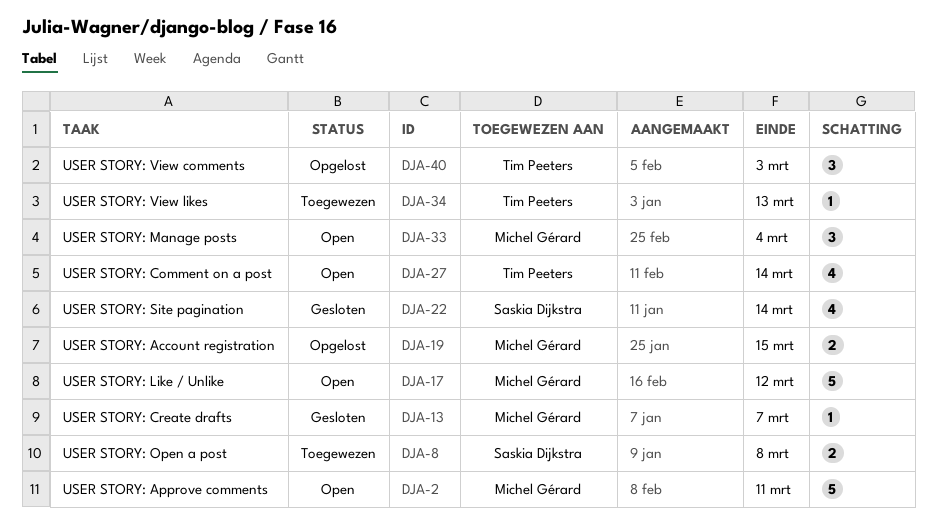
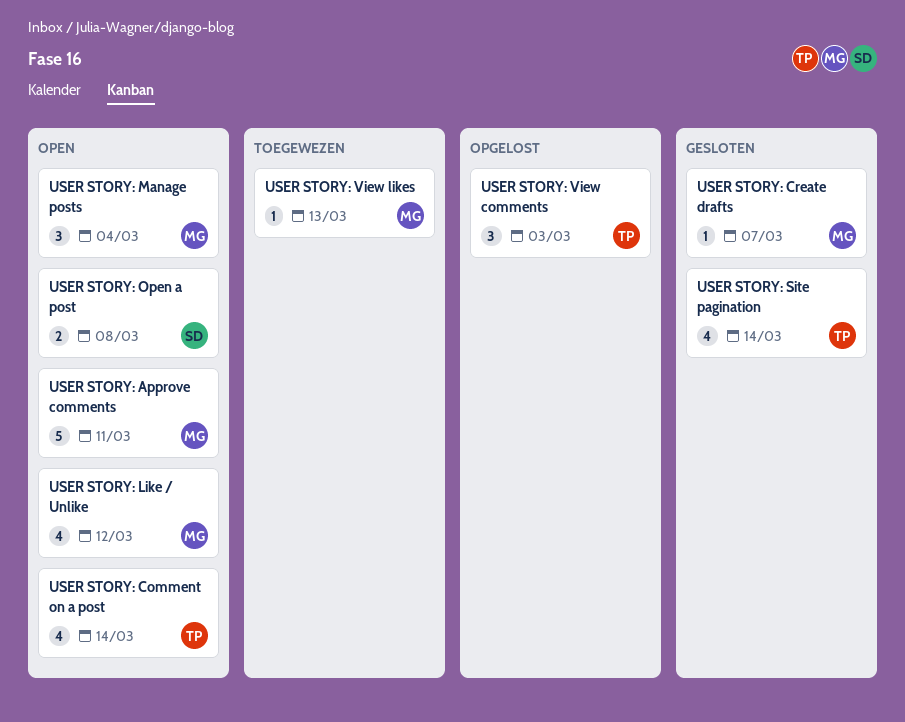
USER STORY: Account registration: present -> none
USER STORY: Like / Unlike, estimate: 5 -> 4
USER STORY: Open a post, status: Toegewezen -> Open
USER STORY: Site pagination, owner: Saskia Dijkstra -> Tim Peeters
USER STORY: View likes, owner: Tim Peeters -> Michel Gérard

